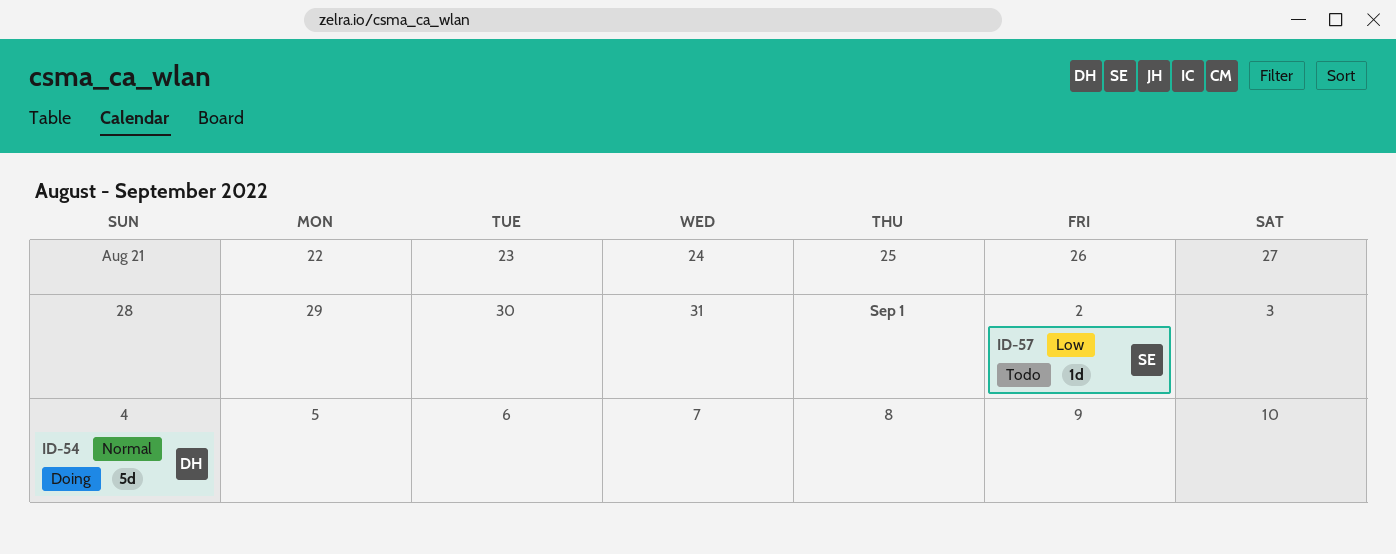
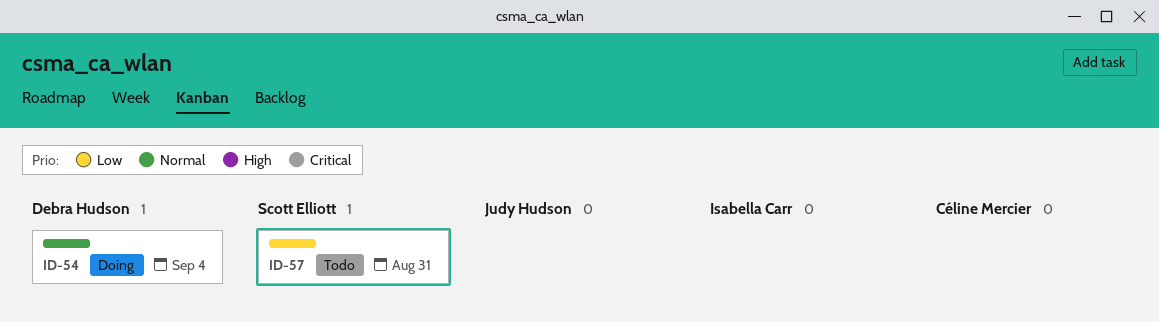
ID-57, due: Sep 2 -> Aug 31

